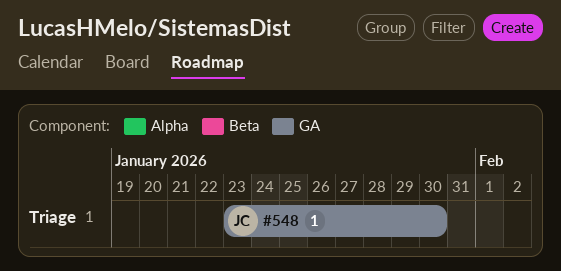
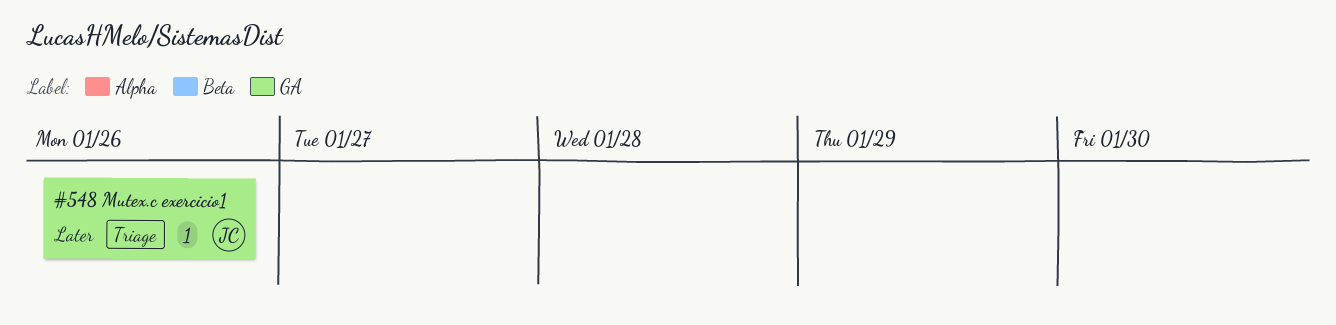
#548, due: Jan 30 -> Jan 26

